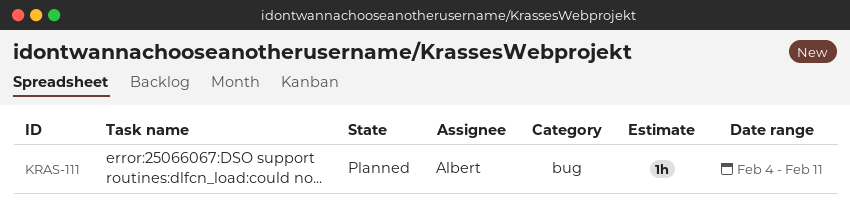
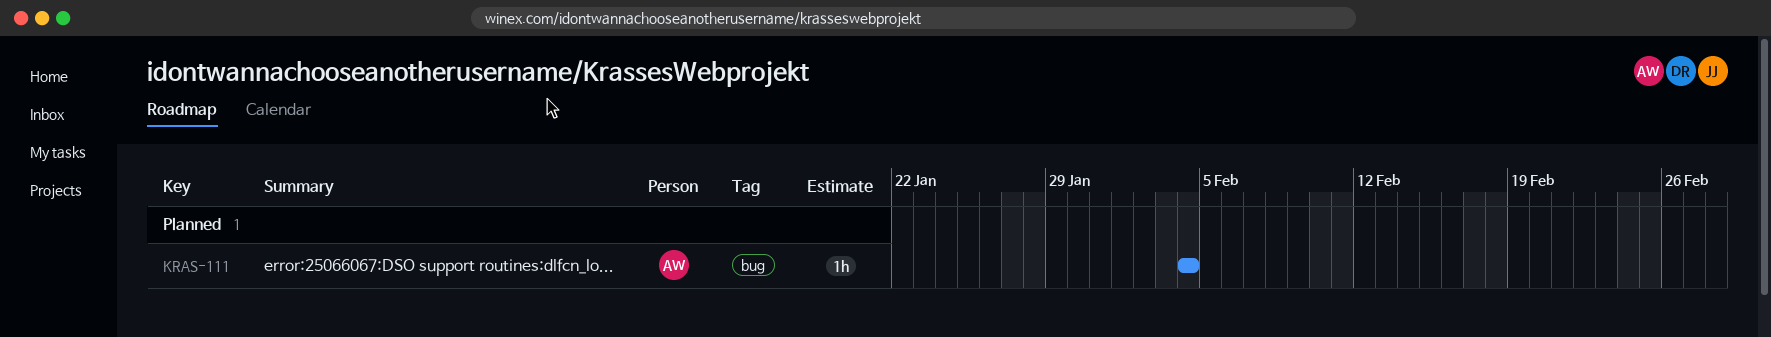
KRAS-111, due: Feb 11 -> Feb 4

